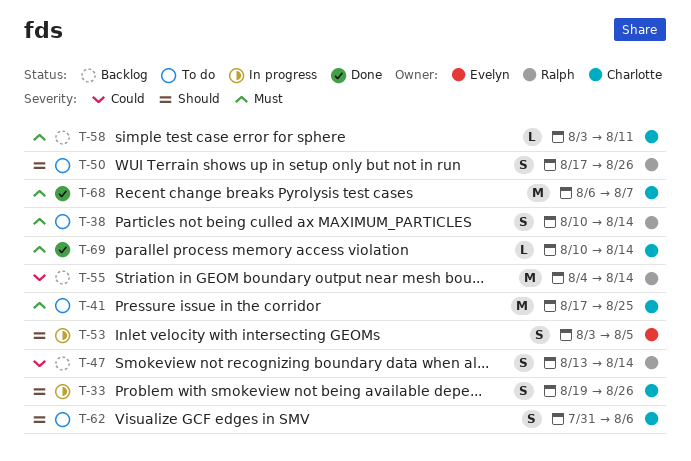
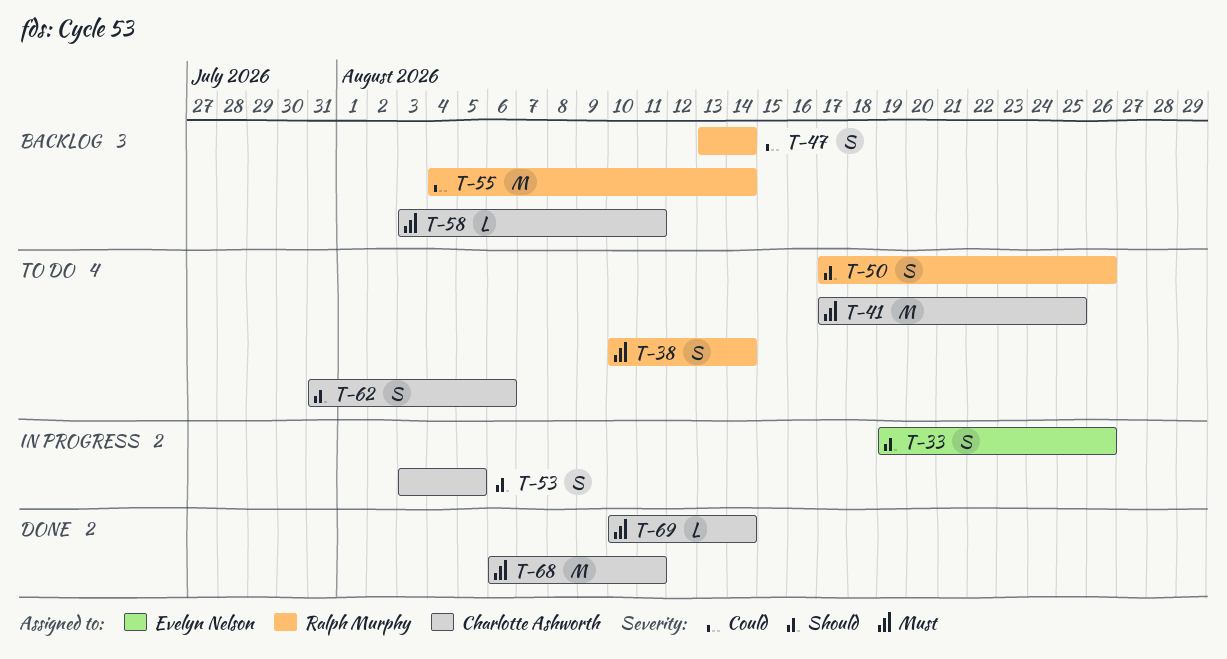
T-33, owner: Charlotte Ashworth -> Evelyn Nelson
T-53, owner: Evelyn Nelson -> Charlotte Ashworth
T-68, due: Aug 7 -> Aug 11

